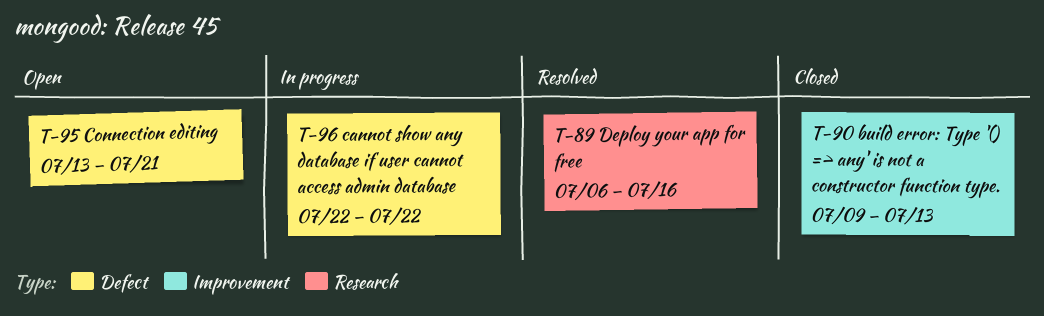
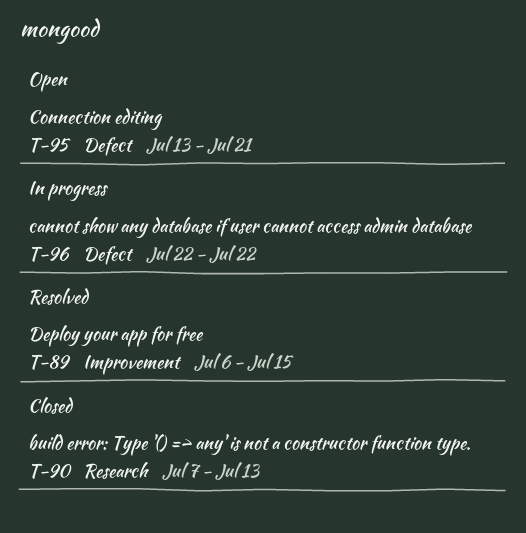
T-89, label: Research -> Improvement
T-89, due: Jul 16 -> Jul 15
T-90, label: Improvement -> Research
T-90, start: Jul 9 -> Jul 7

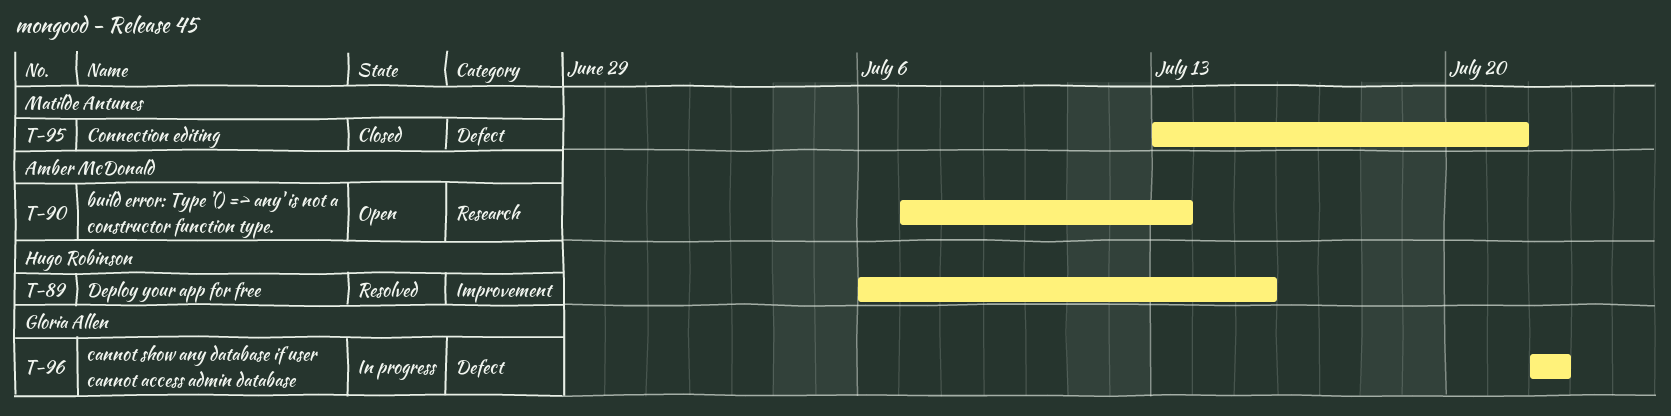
T-90, status: Closed -> Open
T-95, status: Open -> Closed

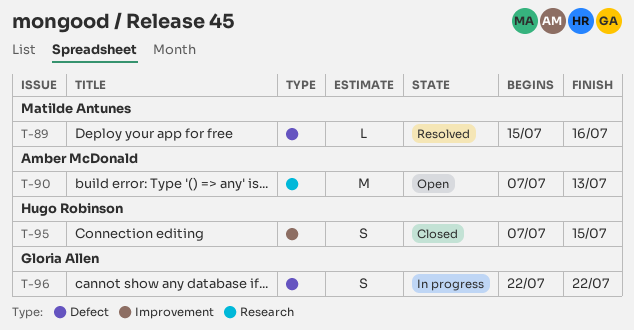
T-89, owner: Hugo Robinson -> Matilde Antunes
T-89, label: Improvement -> Defect
T-89, start: Jul 6 -> Jul 15
T-89, due: Jul 15 -> Jul 16
T-95, owner: Matilde Antunes -> Hugo Robinson
T-95, label: Defect -> Improvement
T-95, start: Jul 13 -> Jul 7
T-95, due: Jul 21 -> Jul 15

